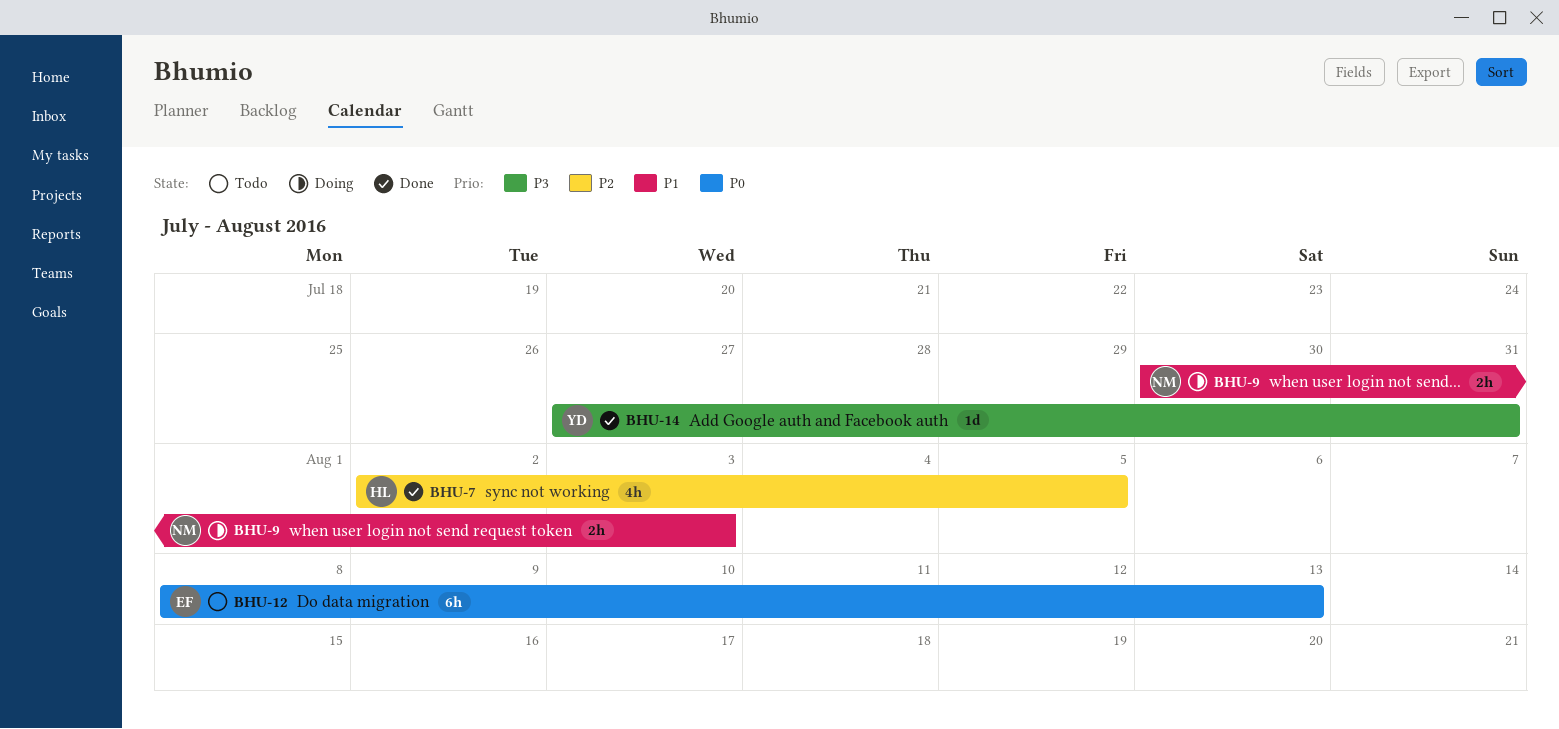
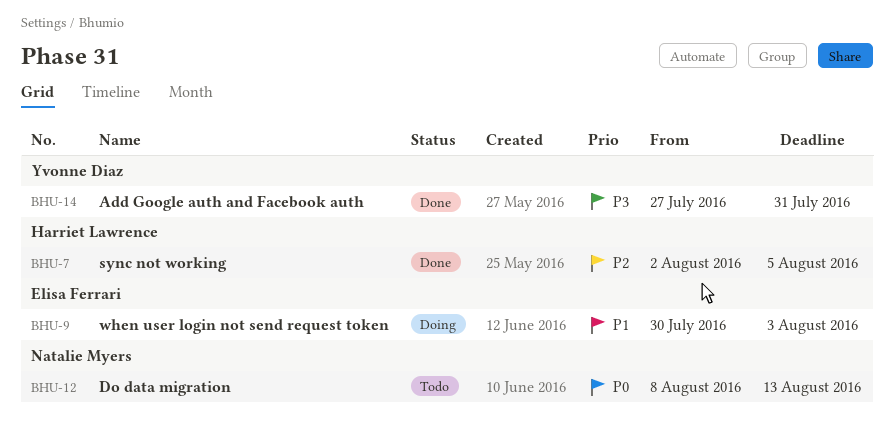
BHU-9, owner: Natalie Myers -> Elisa Ferrari
BHU-12, owner: Elisa Ferrari -> Natalie Myers

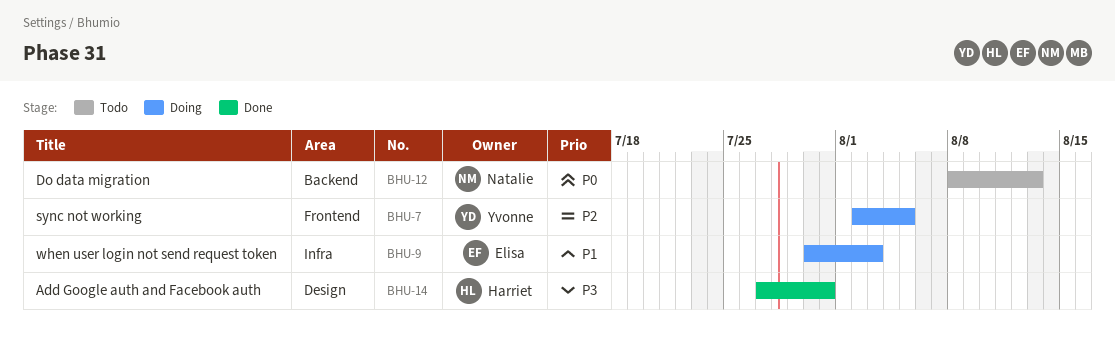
BHU-7, status: Done -> Doing
BHU-7, owner: Harriet Lawrence -> Yvonne Diaz
BHU-14, owner: Yvonne Diaz -> Harriet Lawrence

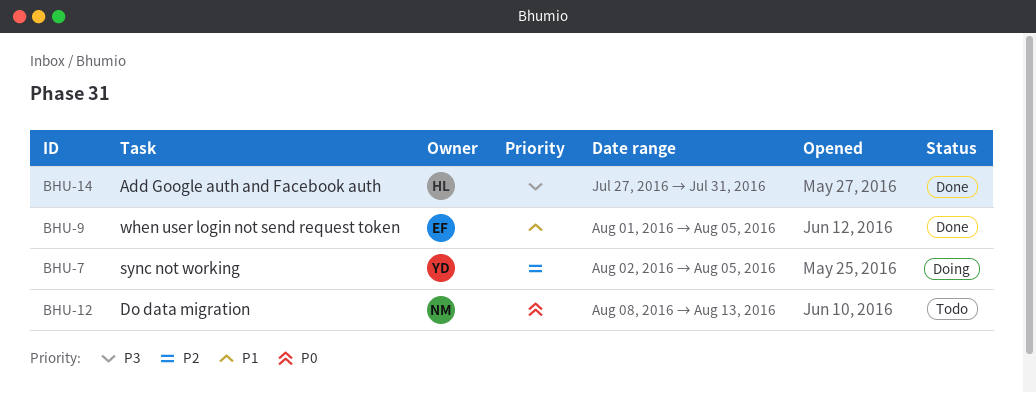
BHU-9, status: Doing -> Done
BHU-9, start: Jul 30 -> Aug 1
BHU-9, due: Aug 3 -> Aug 5

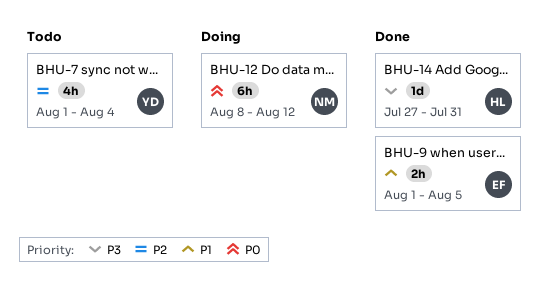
BHU-7, status: Doing -> Todo
BHU-7, start: Aug 2 -> Aug 1
BHU-7, due: Aug 5 -> Aug 4
BHU-12, status: Todo -> Doing
BHU-12, due: Aug 13 -> Aug 12

